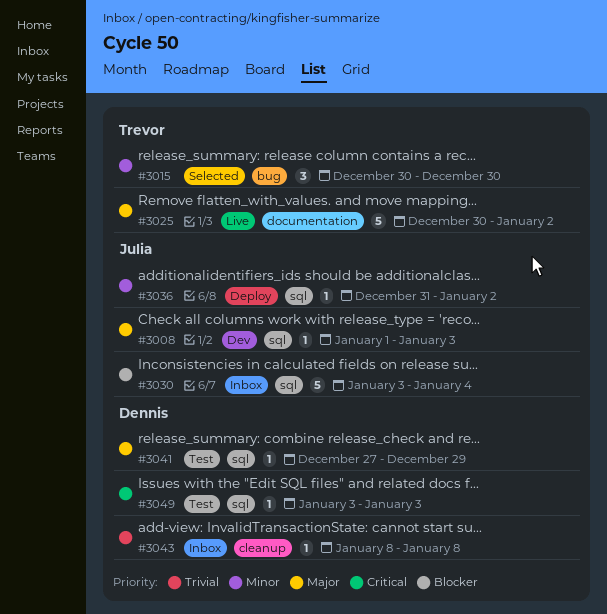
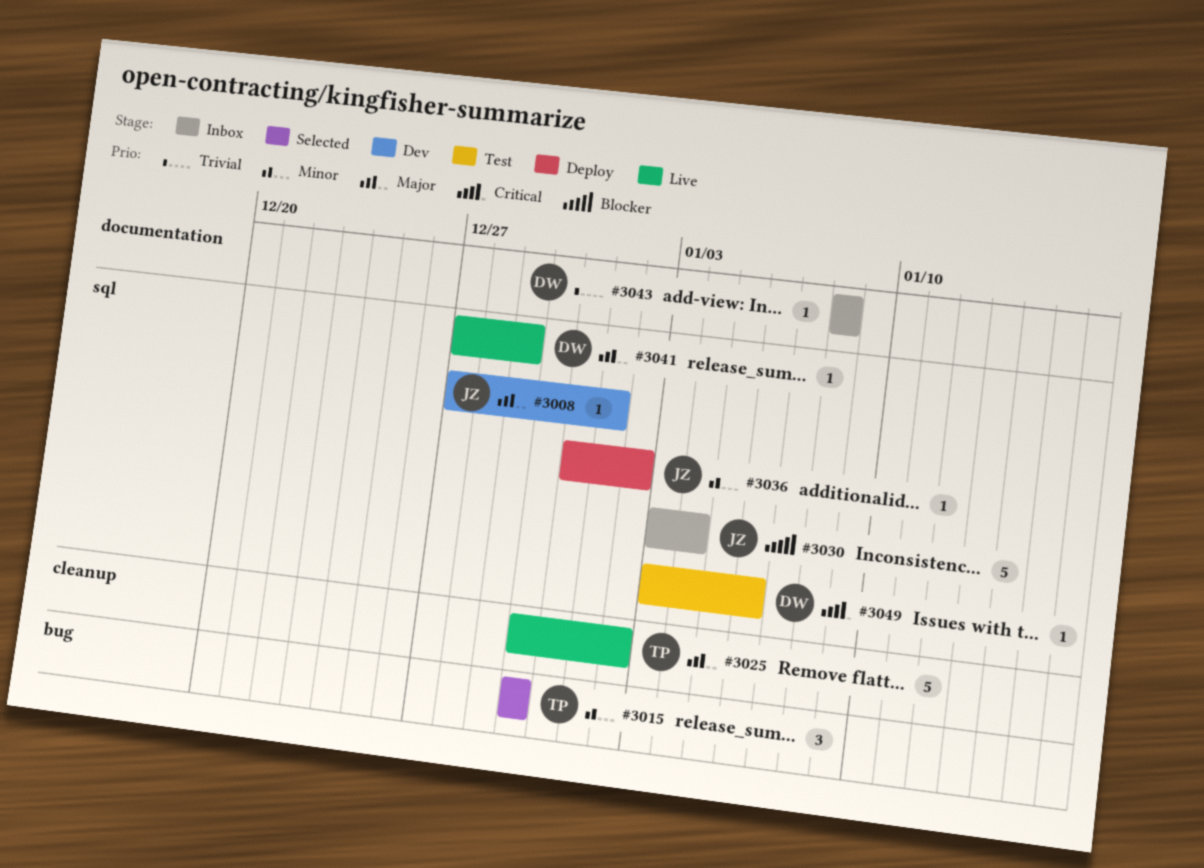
#3008, start: Jan 1 -> Dec 27
#3008, due: Jan 3 -> Jan 1
#3025, label: documentation -> cleanup
#3041, status: Test -> Live
#3043, label: cleanup -> documentation
#3049, due: Jan 3 -> Jan 6

